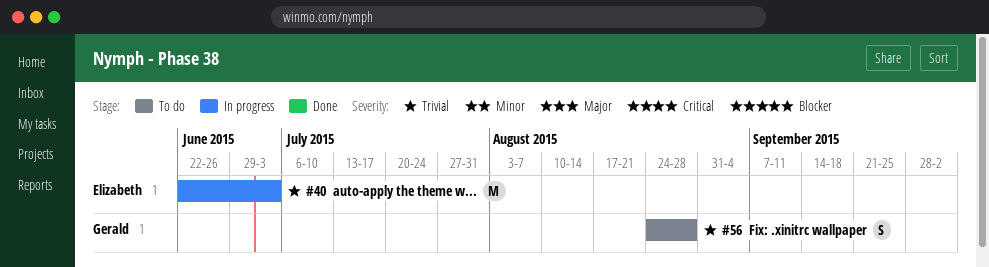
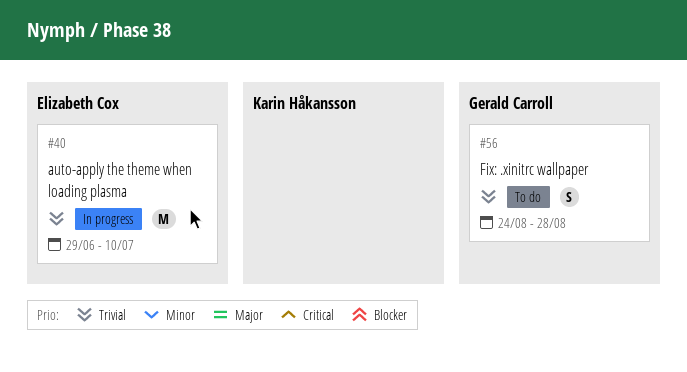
#40, start: Jun 22 -> Jun 29
#40, due: Jul 3 -> Jul 10

